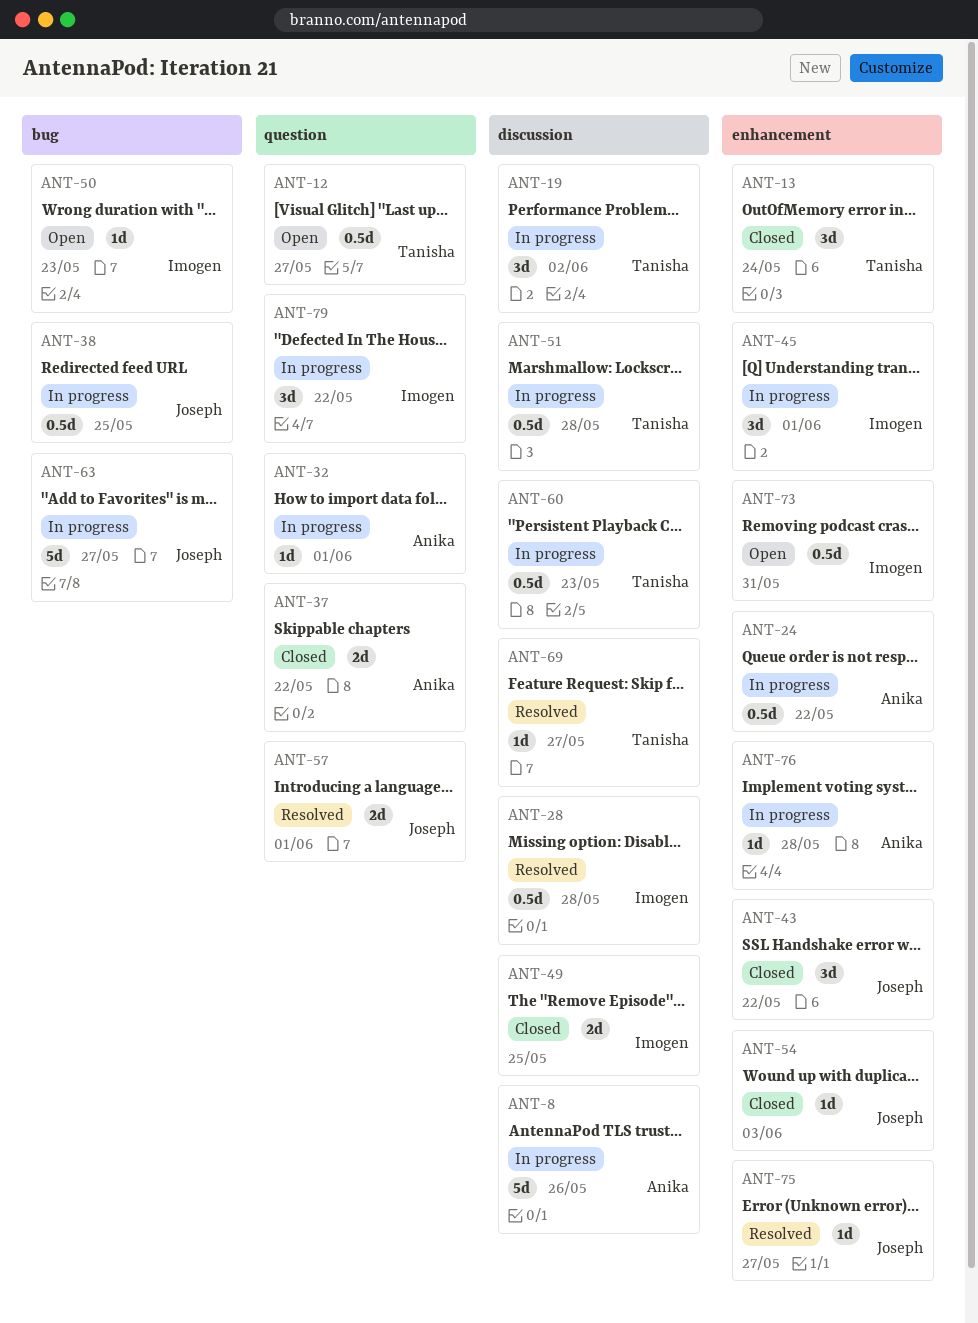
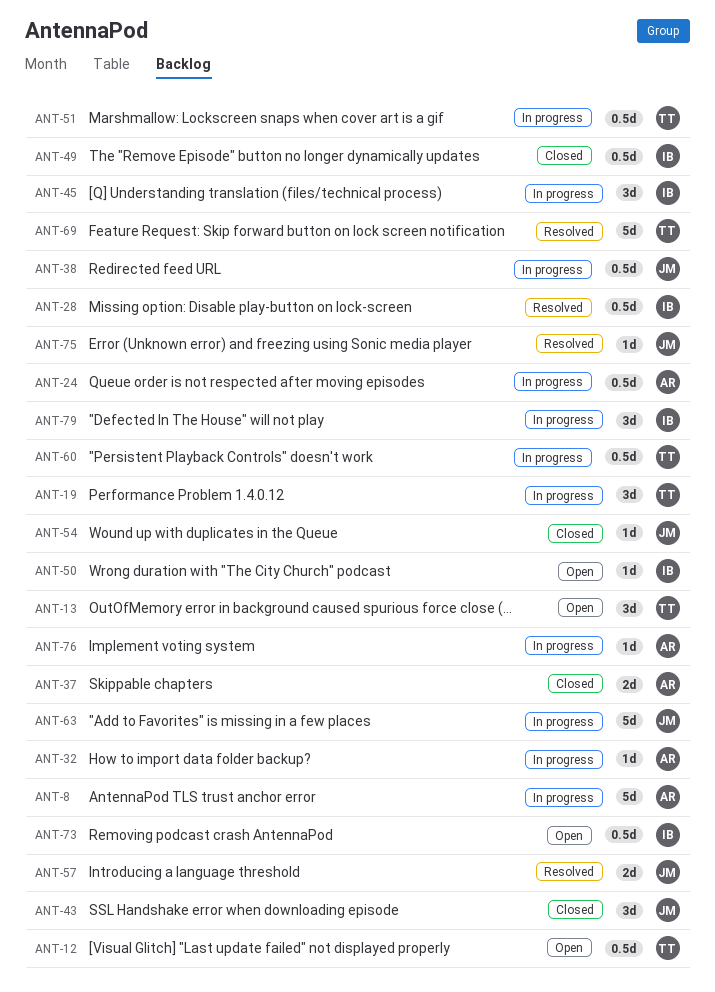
ANT-13, status: Closed -> Open
ANT-49, estimate: 2d -> 0.5d
ANT-69, estimate: 1d -> 5d

